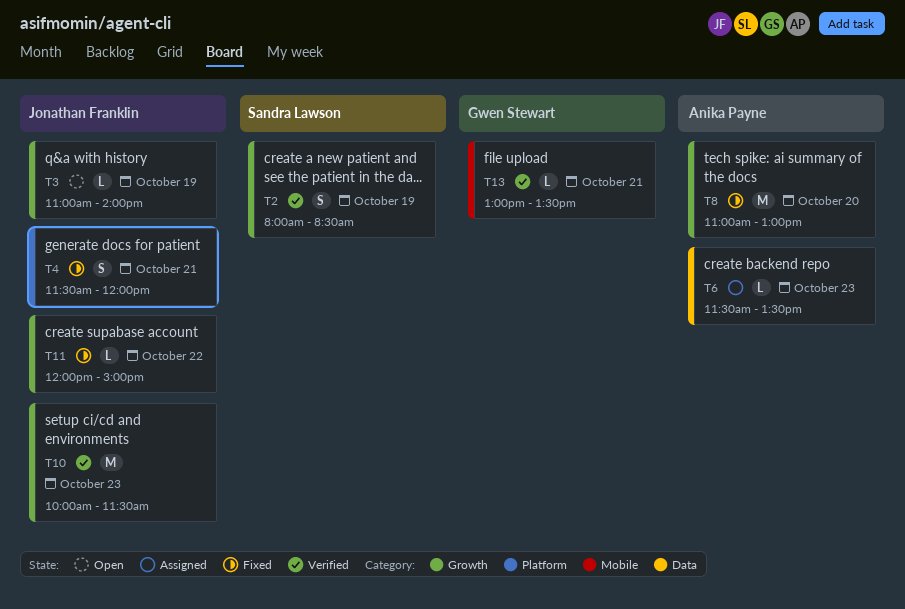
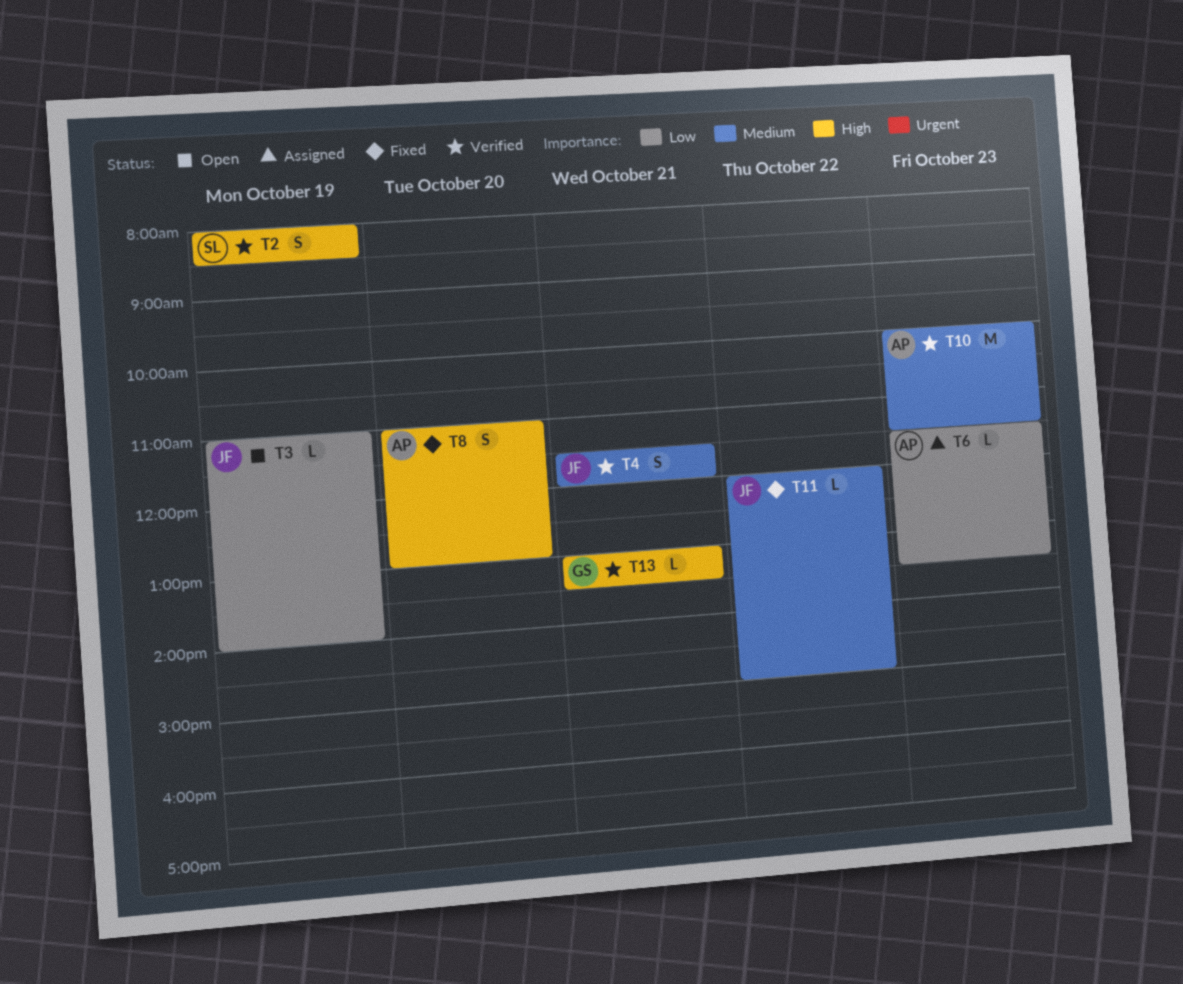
T4, status: Fixed -> Verified
T8, estimate: M -> S
T10, owner: Jonathan Franklin -> Anika Payne

